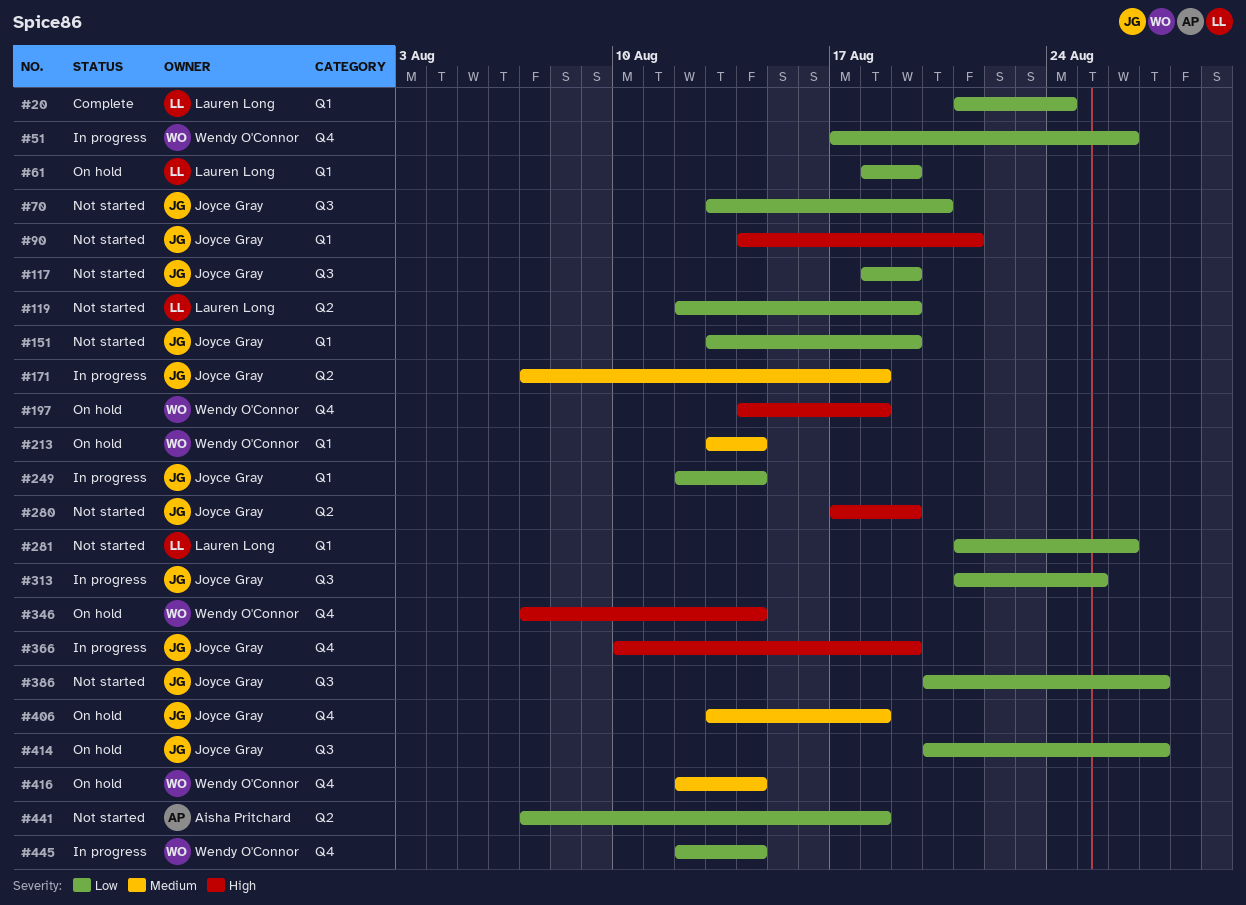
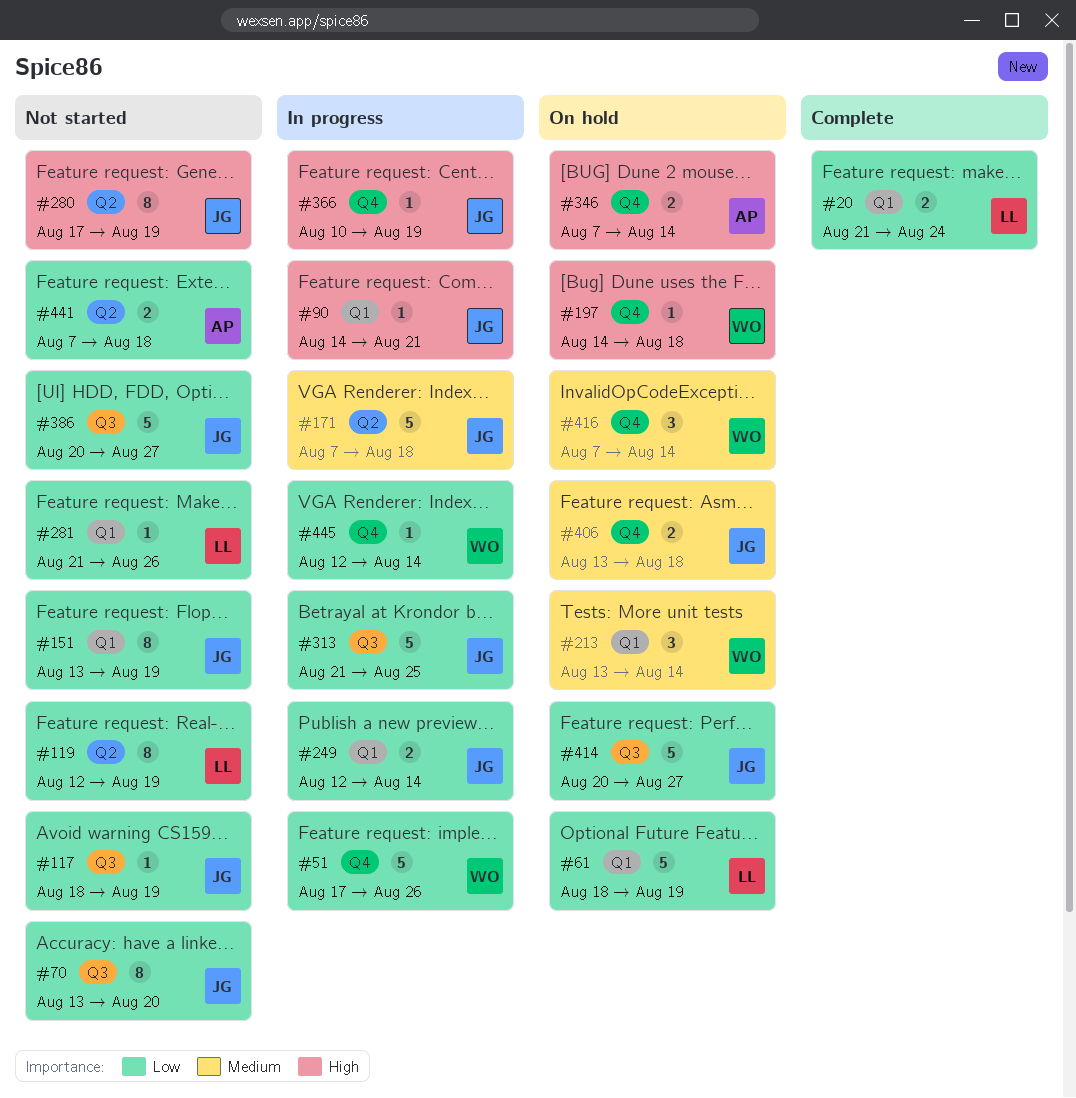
#90, status: Not started -> In progress
#346, owner: Wendy O'Connor -> Aisha Pritchard
#416, start: Aug 12 -> Aug 7

